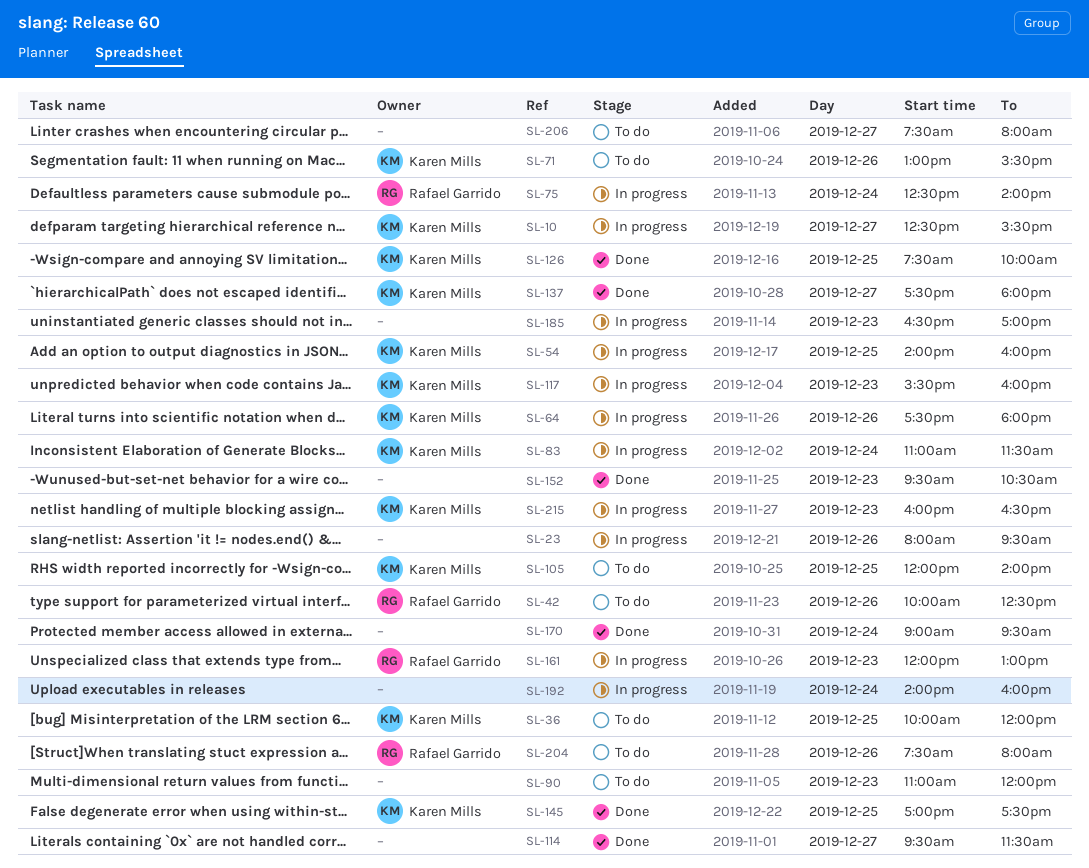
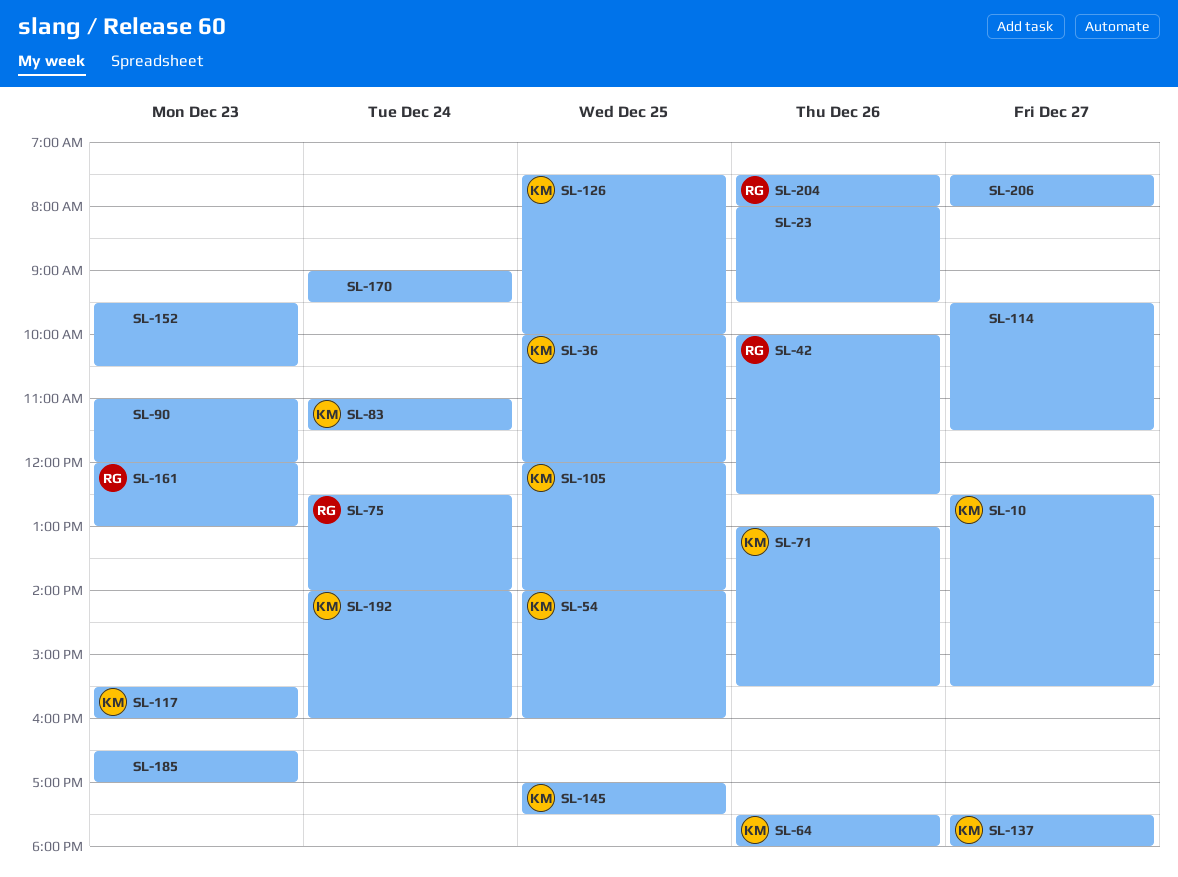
SL-192, owner: none -> Karen Mills
SL-215: present -> none

